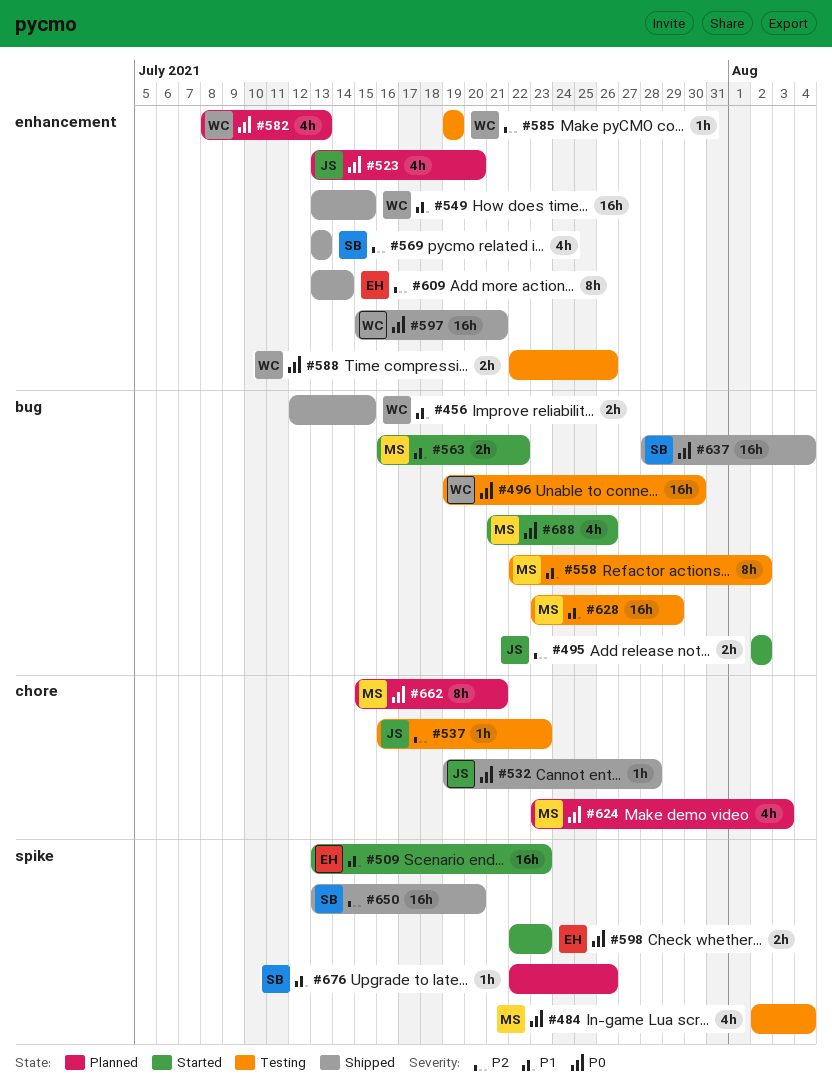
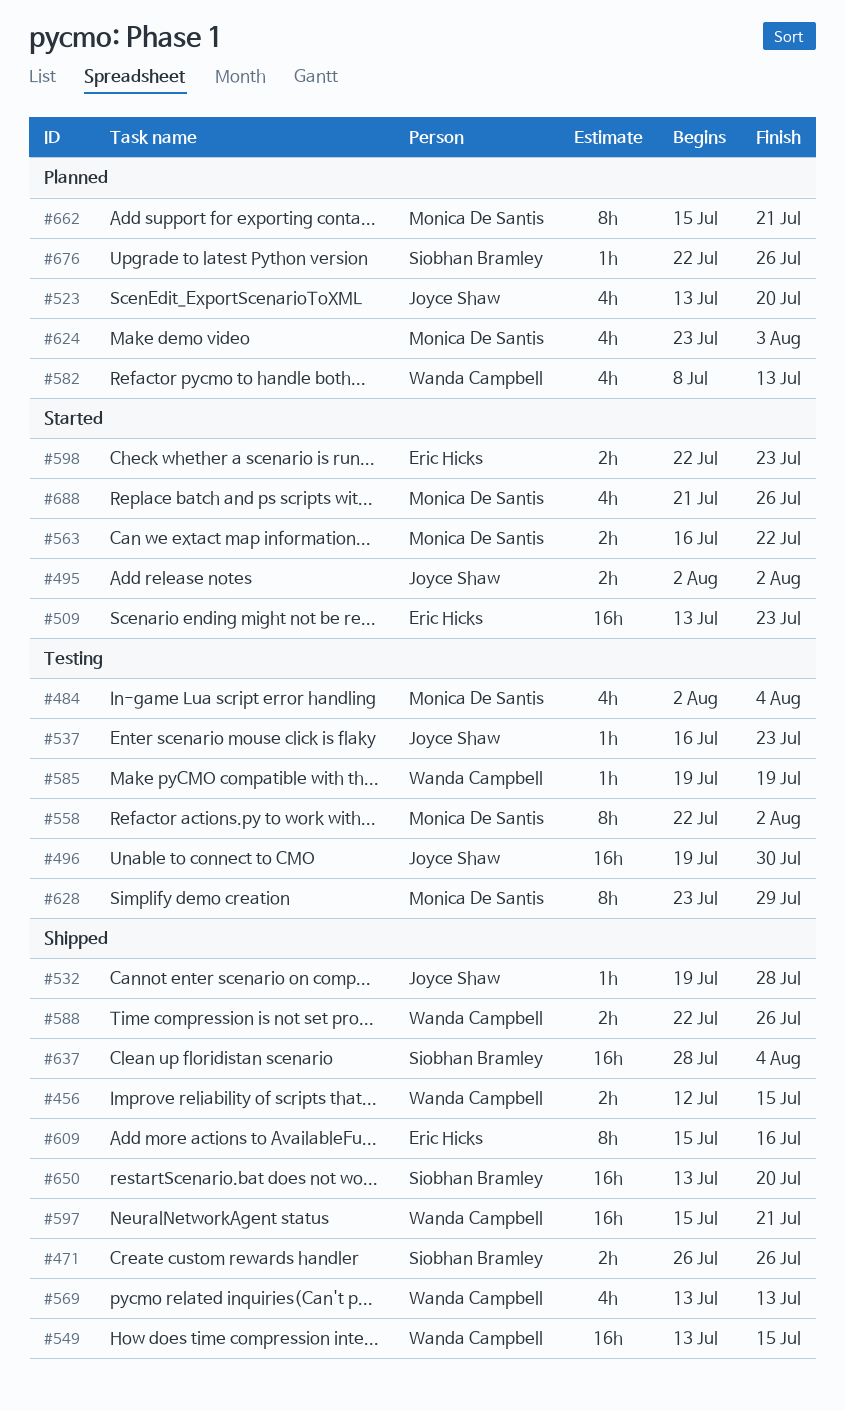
#471: none -> present
#496, owner: Wanda Campbell -> Joyce Shaw
#569, owner: Siobhan Bramley -> Wanda Campbell
#588, status: Testing -> Shipped
#609, start: Jul 13 -> Jul 15
#609, due: Jul 14 -> Jul 16
#628, estimate: 16h -> 8h

